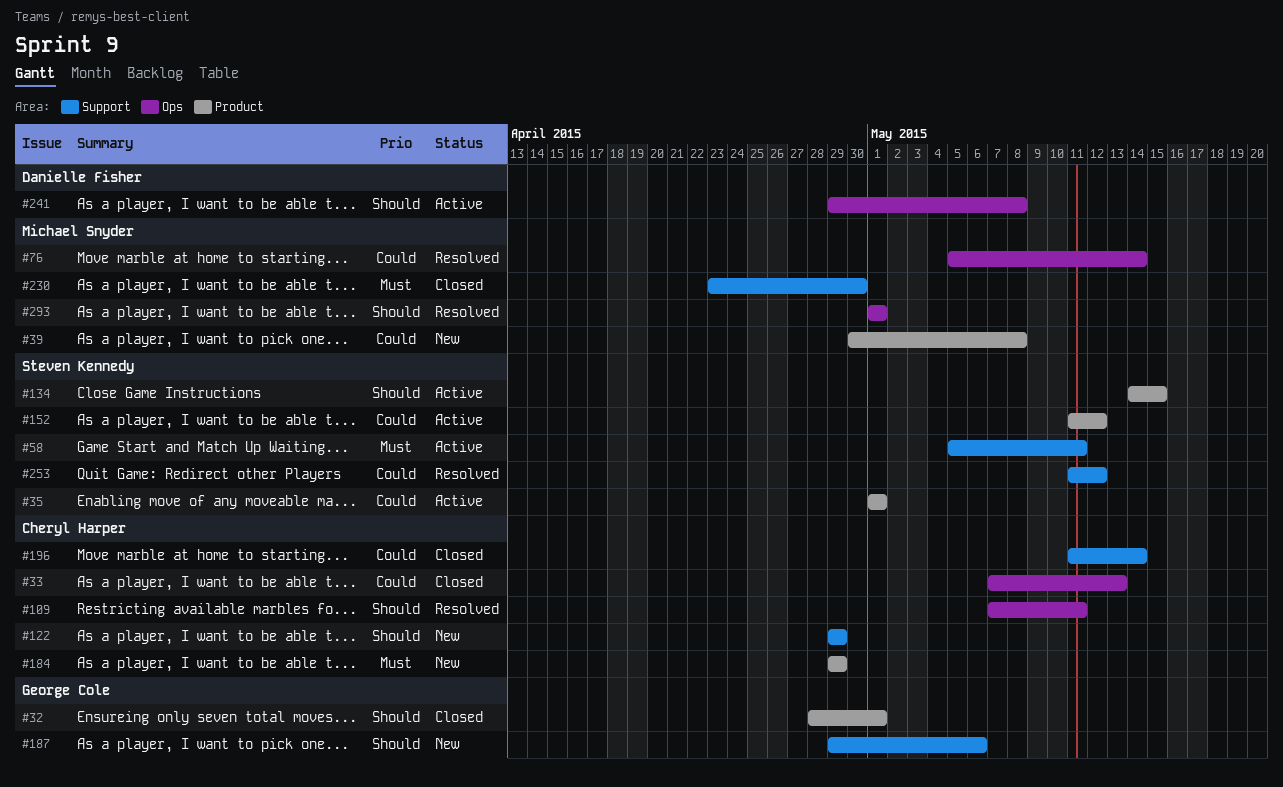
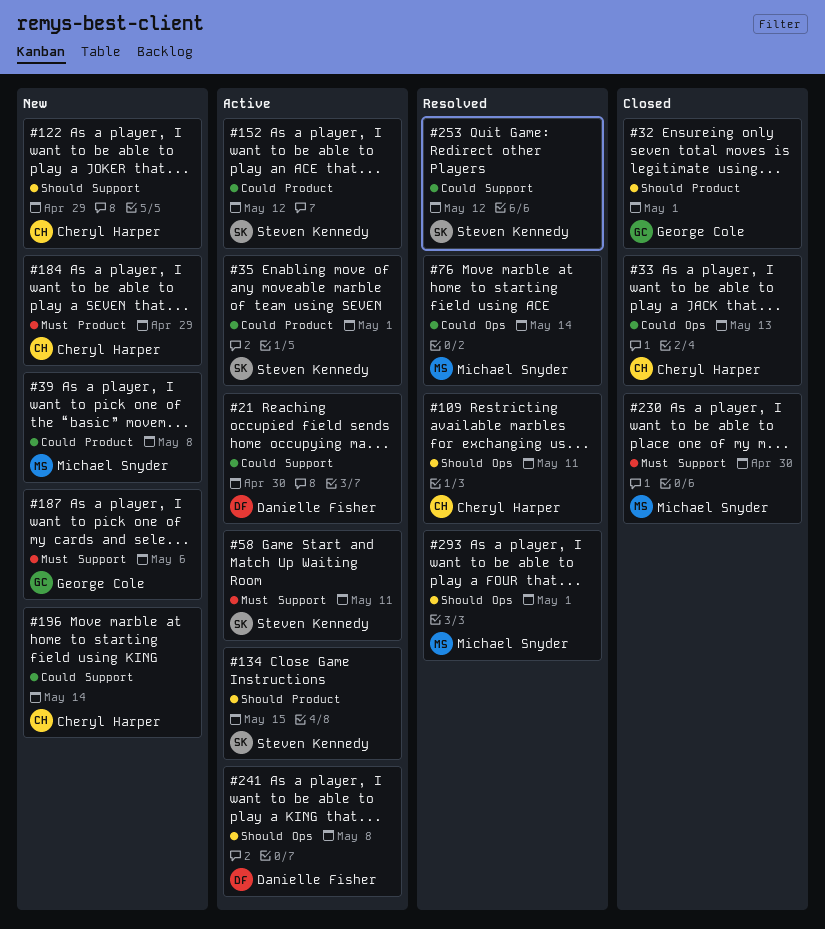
#21: none -> present
#187, priority: Should -> Must
#196, status: Closed -> New

